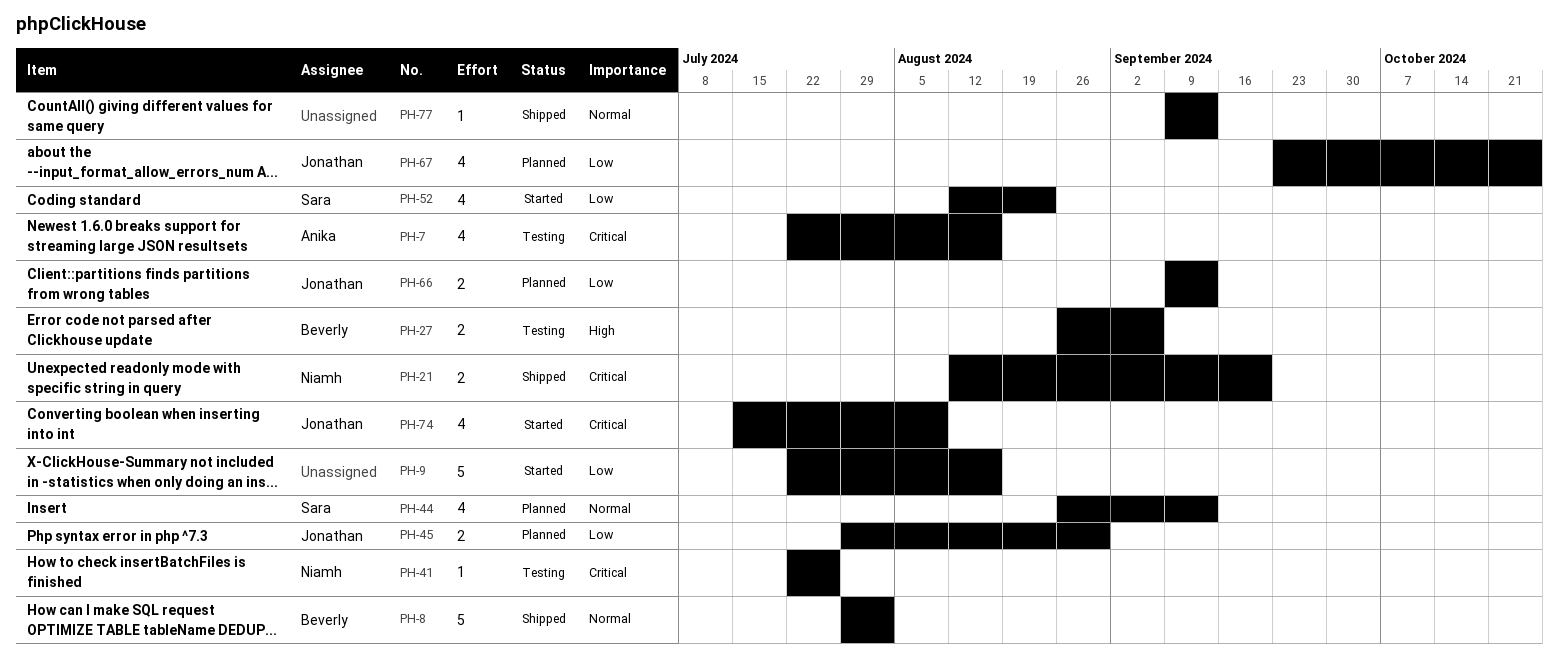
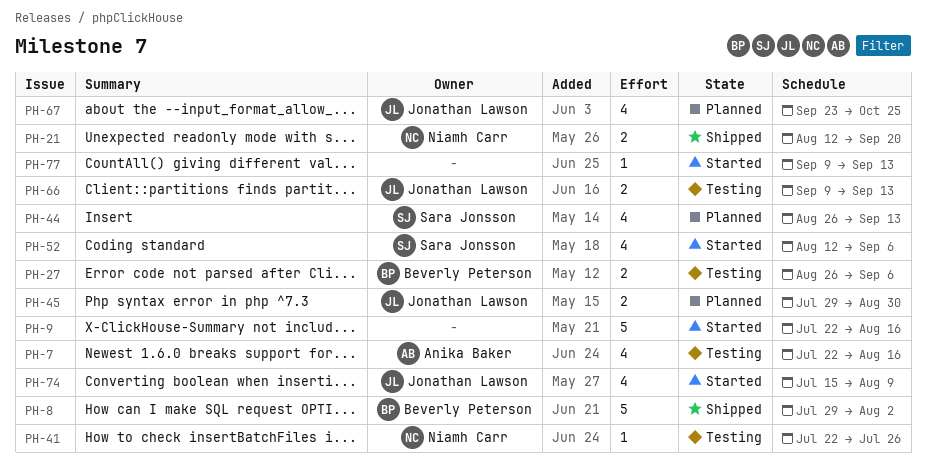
PH-52, due: Aug 23 -> Sep 6
PH-66, status: Planned -> Testing
PH-77, status: Shipped -> Started

